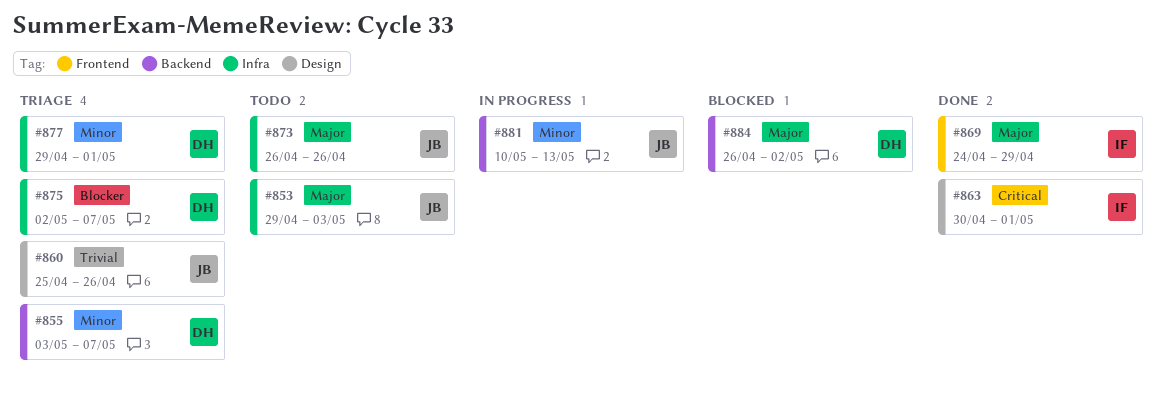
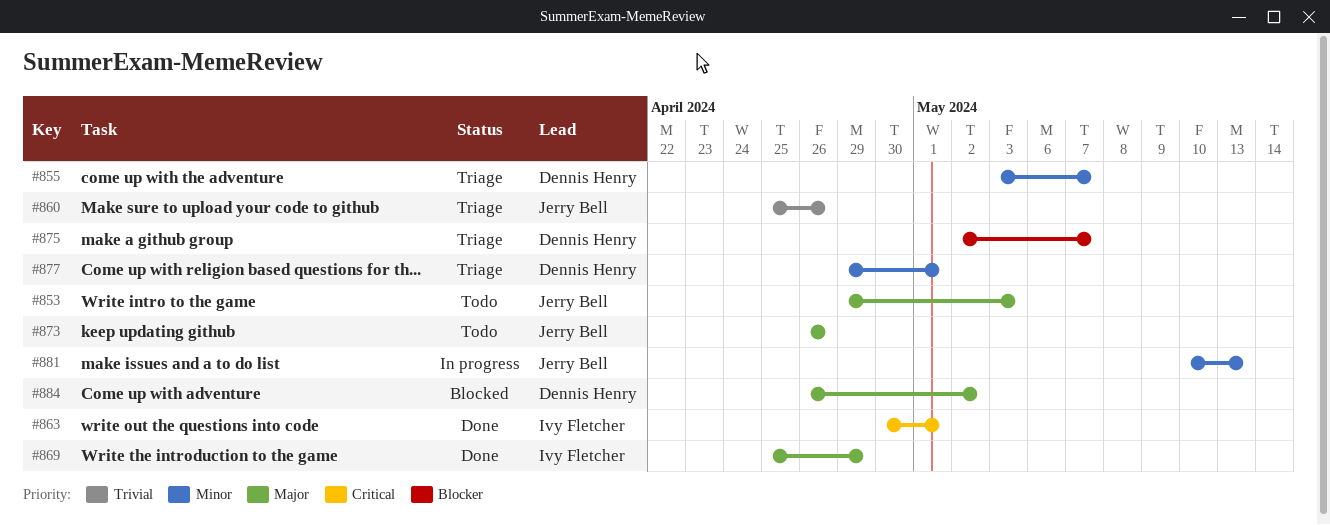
#869, start: Apr 24 -> Apr 25

